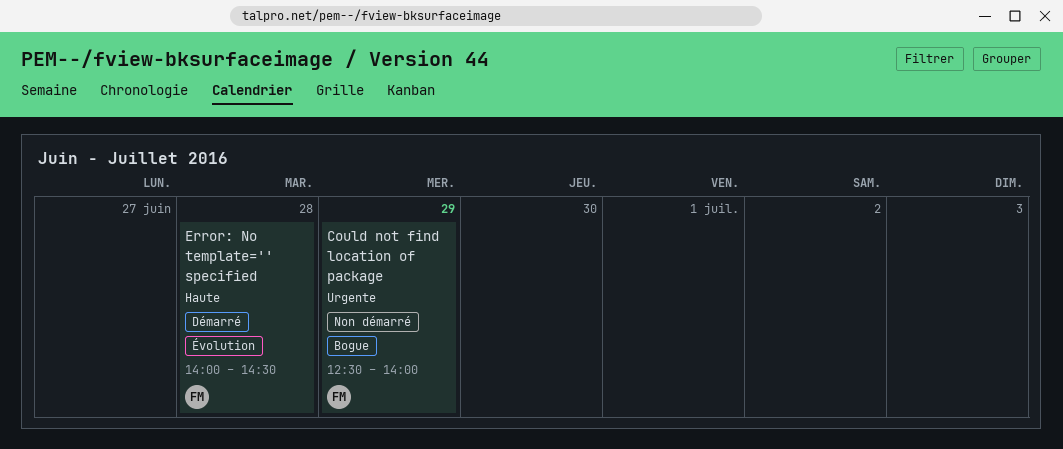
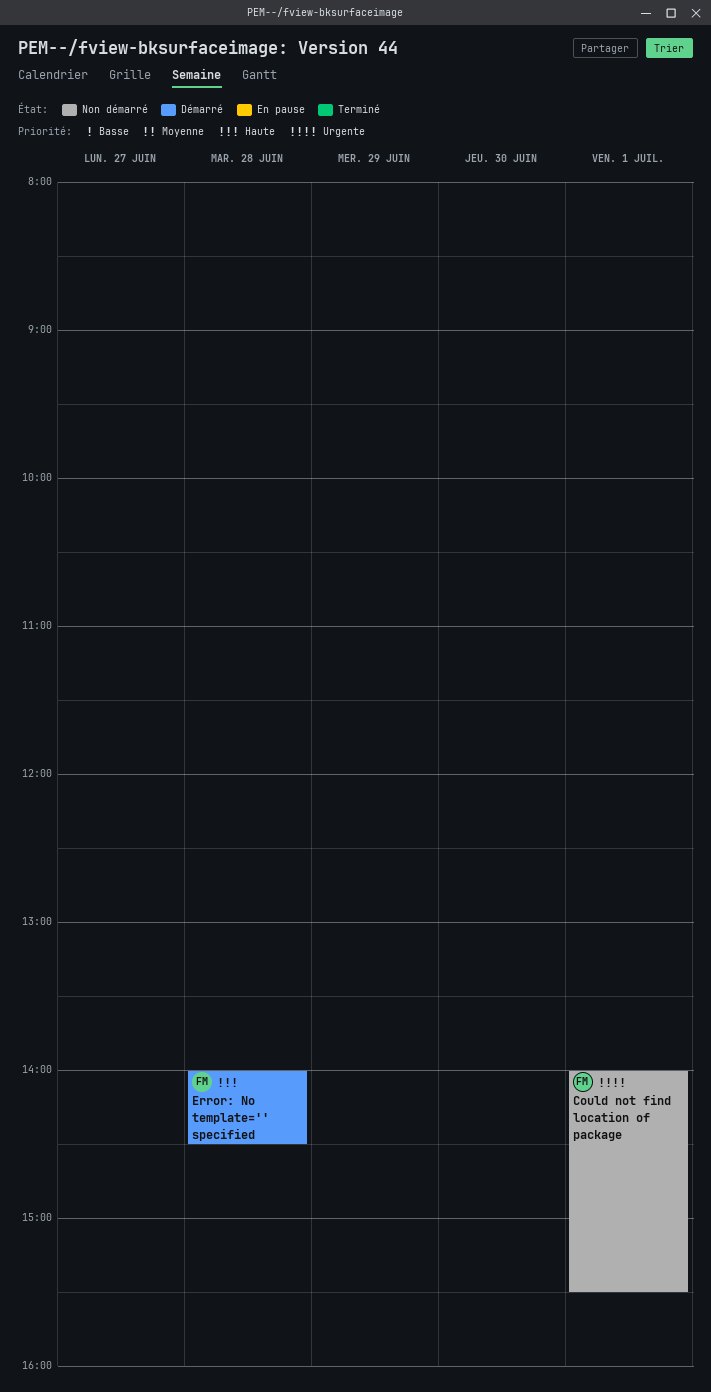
Could not find location of package, day: Jun 29 -> Jul 1
Could not find location of package, begins: 12:30 -> 14:00
Could not find location of package, ends: 14:00 -> 15:30

